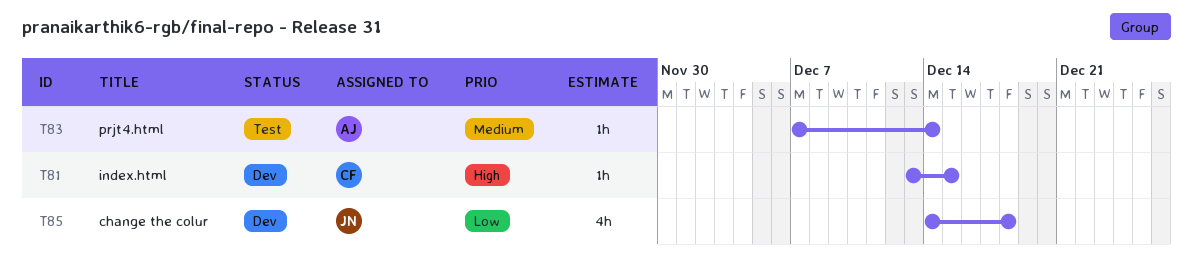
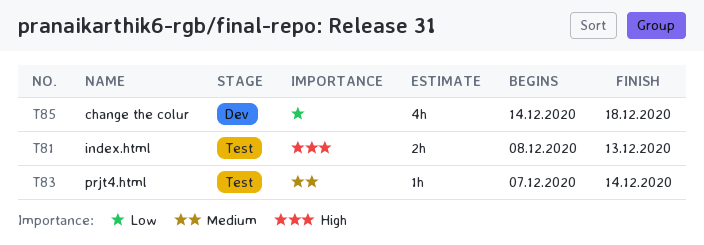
T81, status: Dev -> Test
T81, estimate: 1h -> 2h
T81, start: Dec 13 -> Dec 8
T81, due: Dec 15 -> Dec 13

